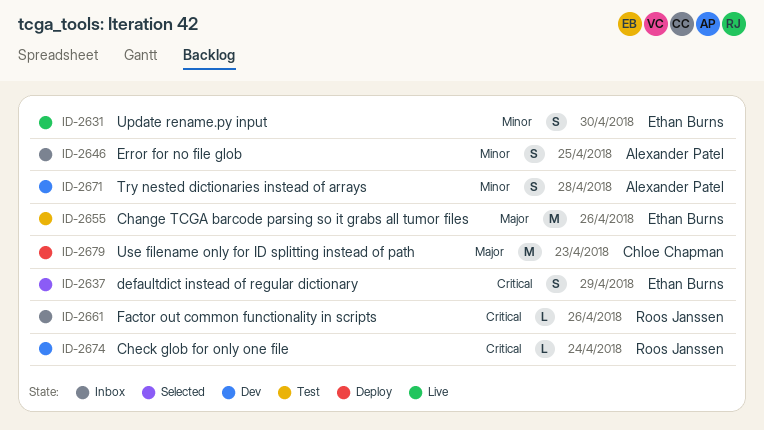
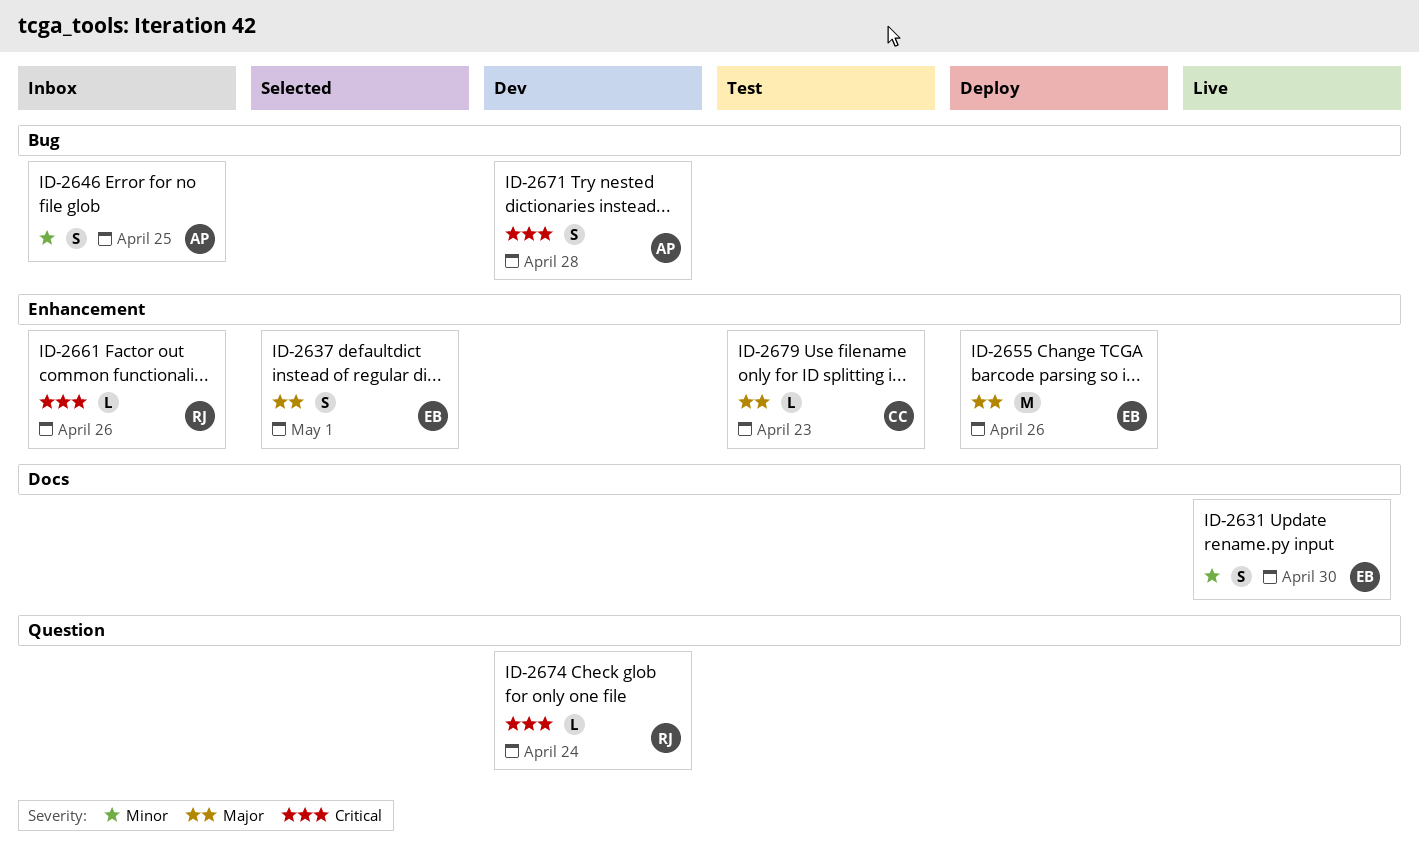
ID-2637, priority: Critical -> Major
ID-2637, due: Apr 29 -> May 1
ID-2655, status: Test -> Deploy
ID-2671, priority: Minor -> Critical
ID-2679, status: Deploy -> Test
ID-2679, estimate: M -> L

